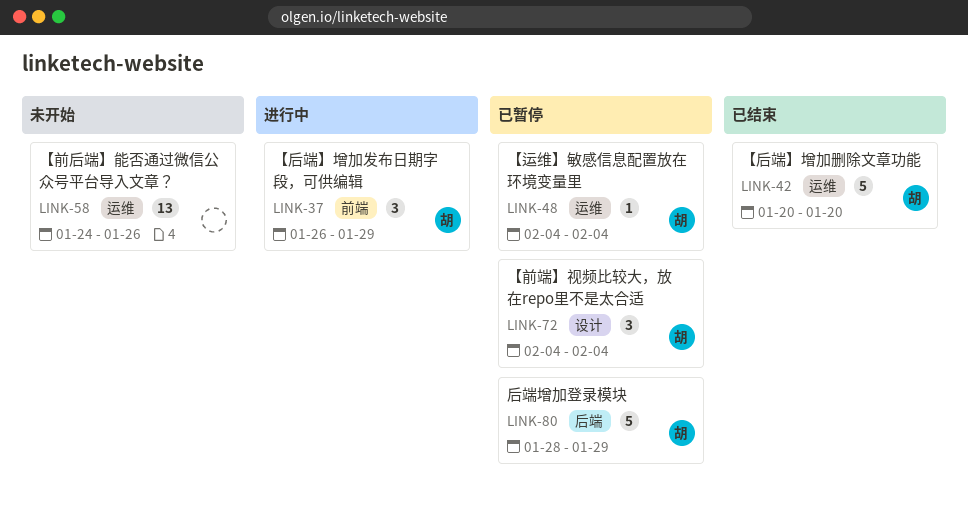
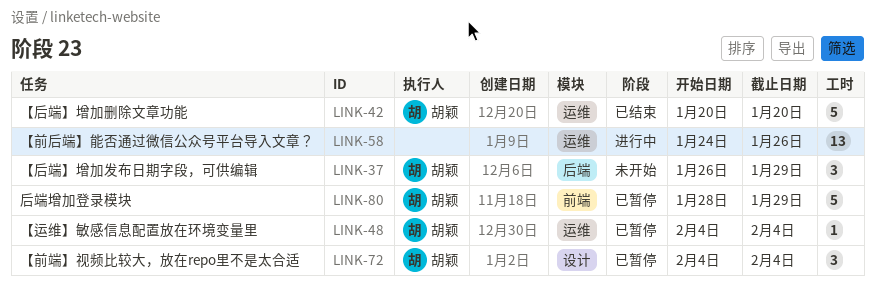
LINK-37, status: 进行中 -> 未开始
LINK-37, label: 前端 -> 后端
LINK-58, status: 未开始 -> 进行中
LINK-80, label: 后端 -> 前端

